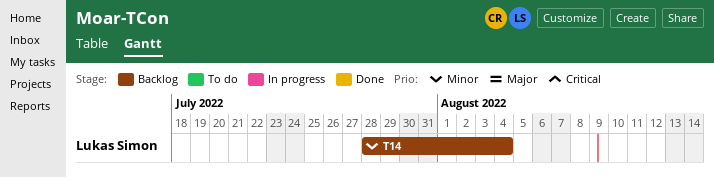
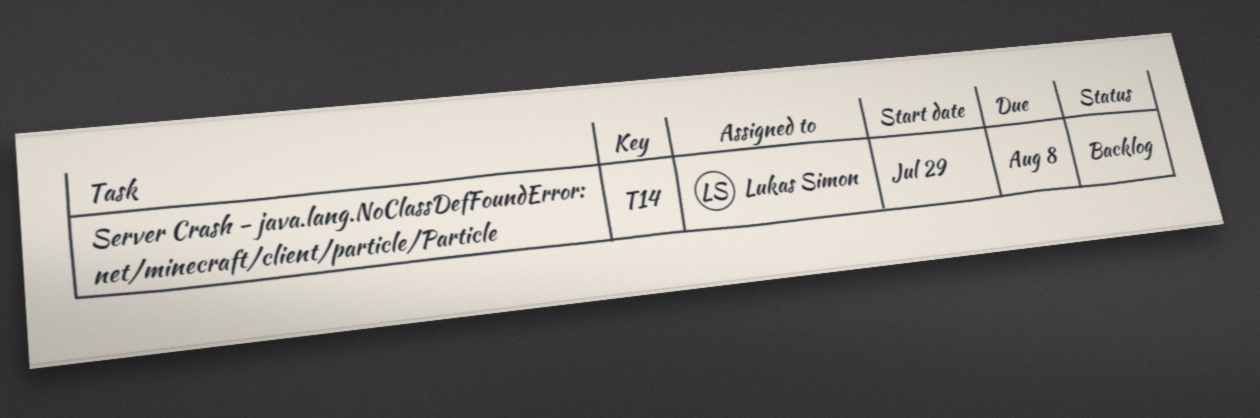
T14, start: Jul 28 -> Jul 29
T14, due: Aug 4 -> Aug 8

